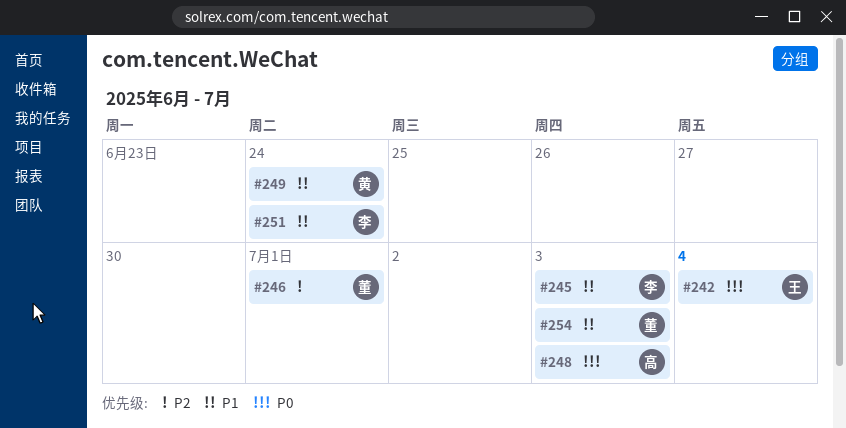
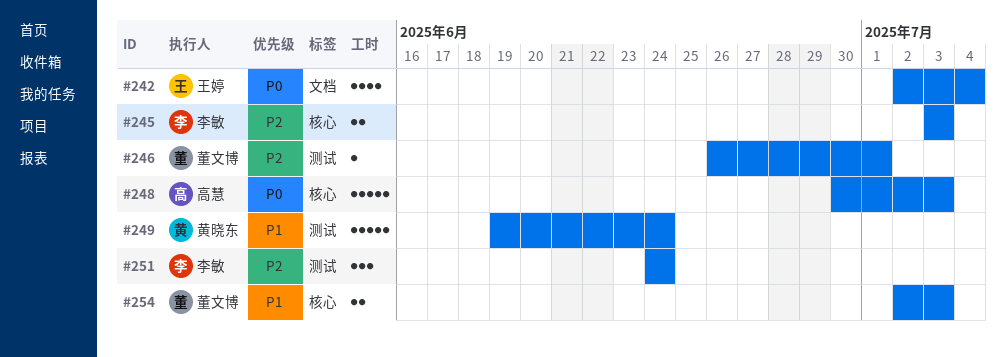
#245, priority: P1 -> P2
#251, priority: P1 -> P2

